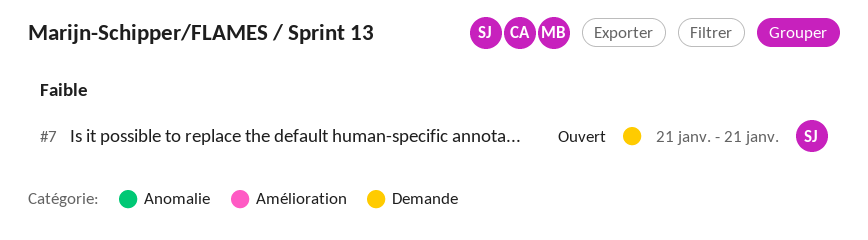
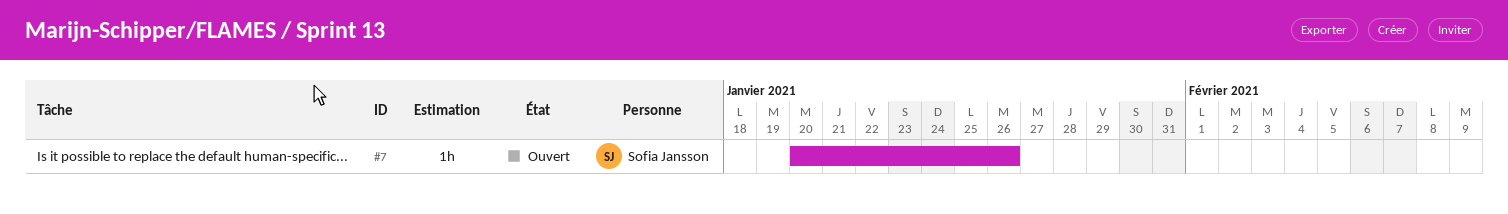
#7, start: Jan 21 -> Jan 20
#7, due: Jan 21 -> Jan 26

